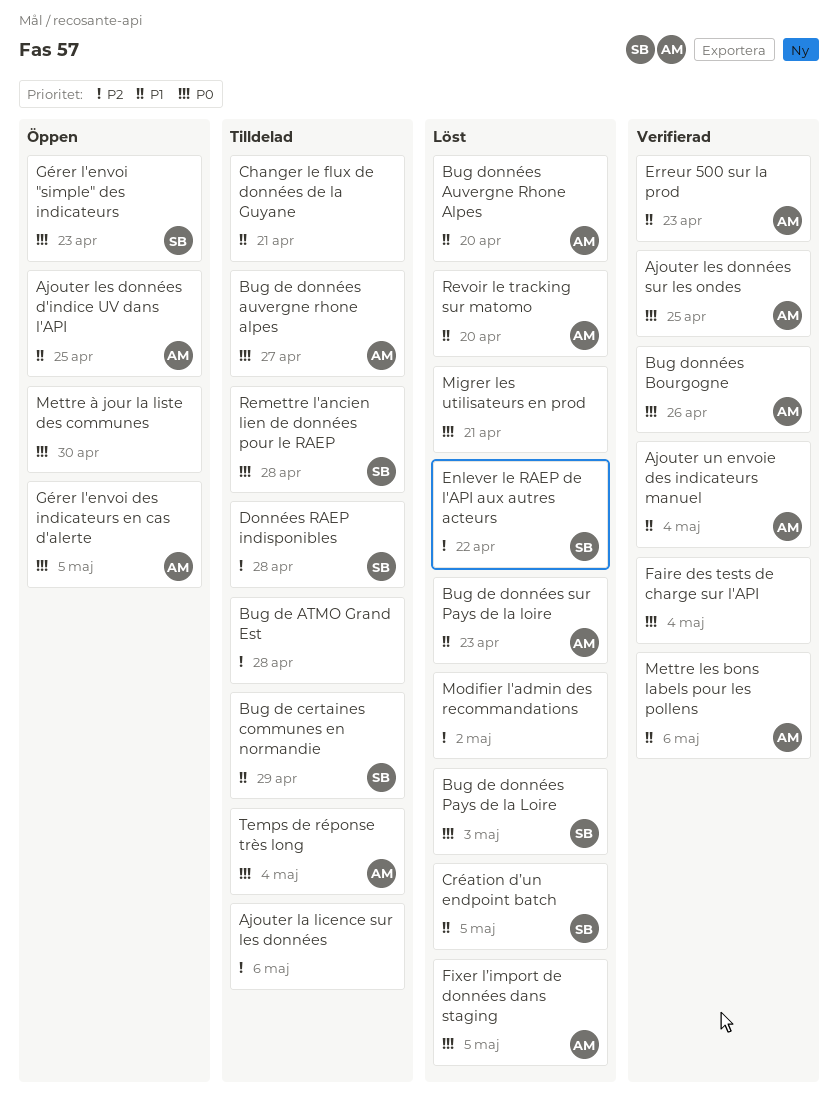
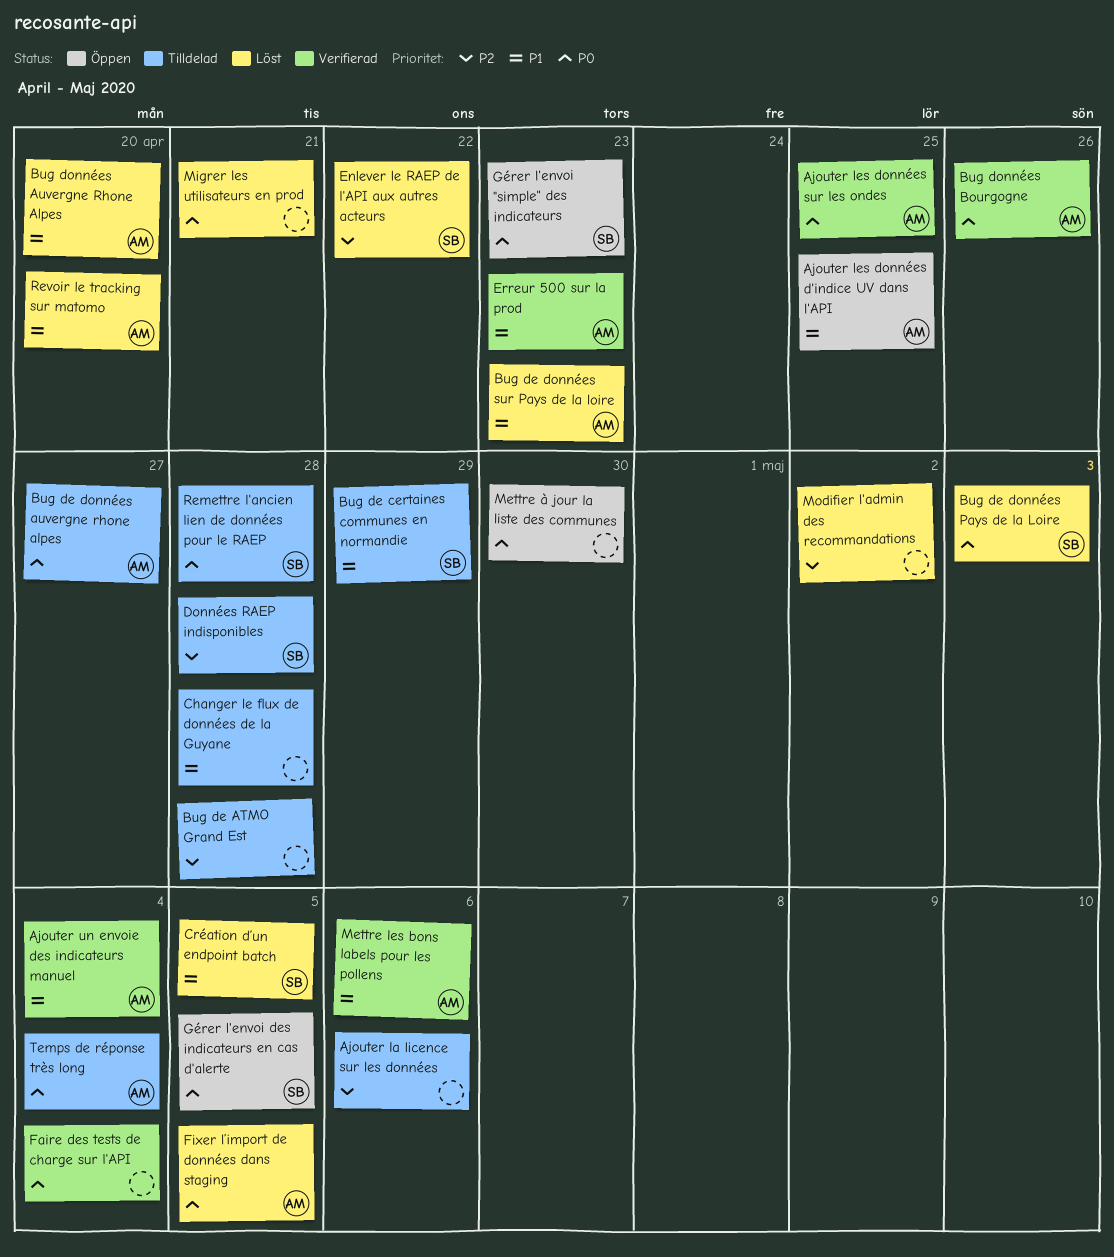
Changer le flux de données de la Guyane, due: Apr 21 -> Apr 28
Gérer l'envoi des indicateurs en cas d'alerte, owner: AM -> SB

